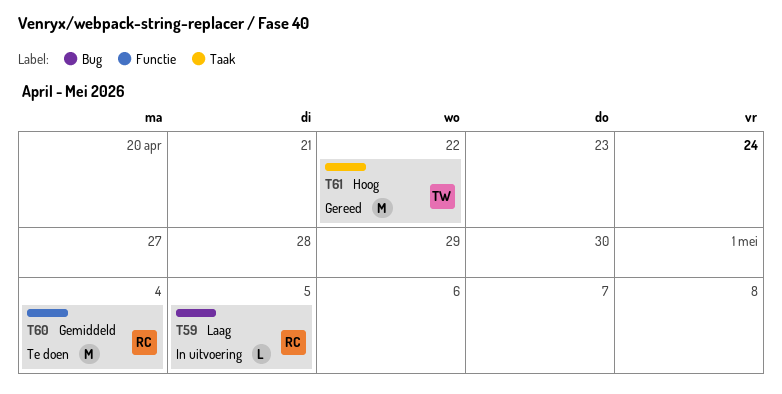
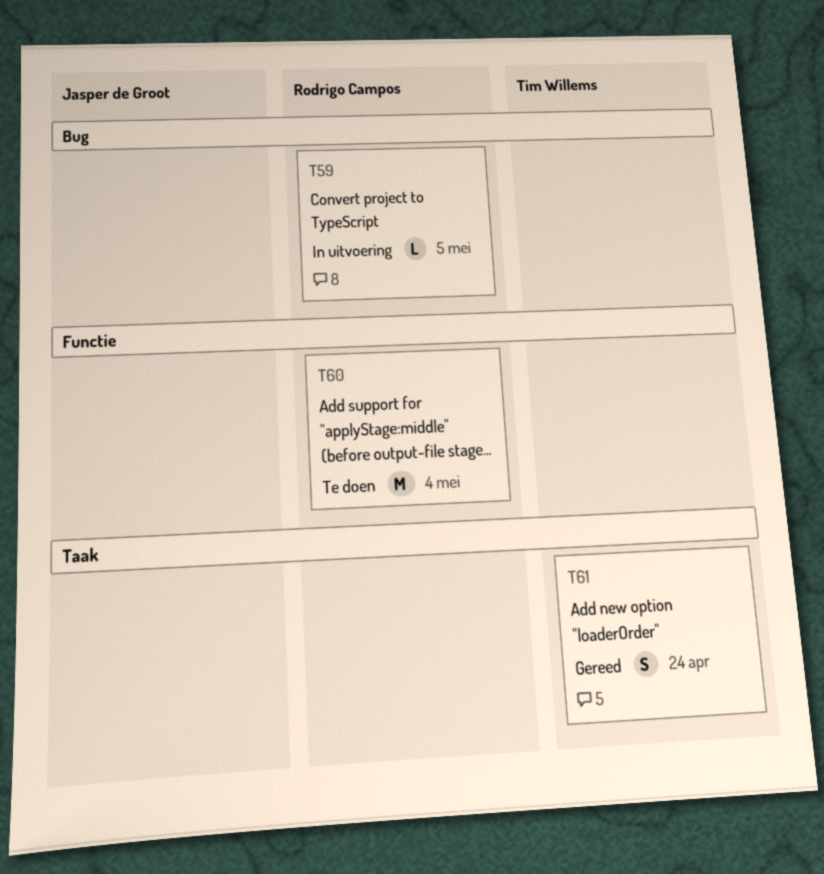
T61, estimate: M -> S
T61, due: Apr 22 -> Apr 24

